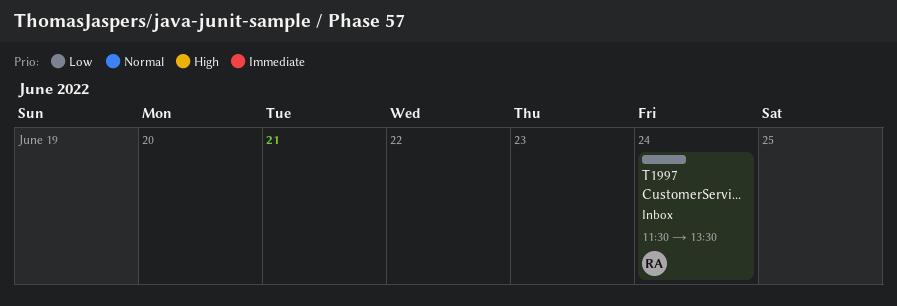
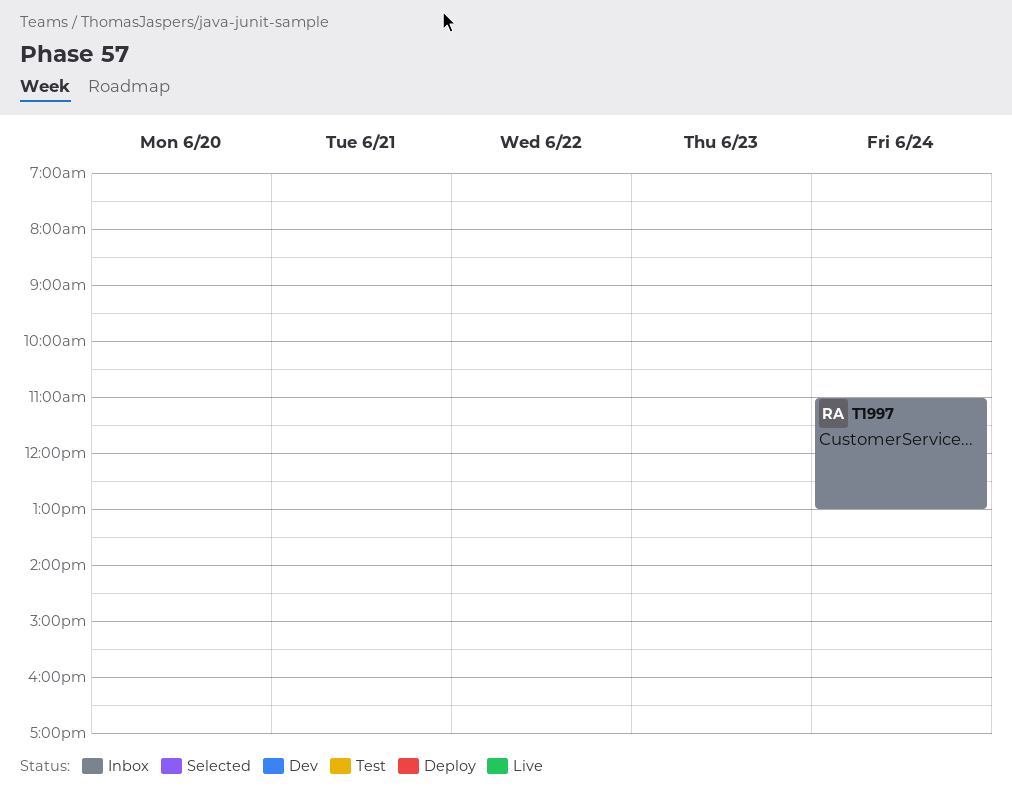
T1997, begins: 11:30 -> 11:00
T1997, ends: 13:30 -> 13:00

